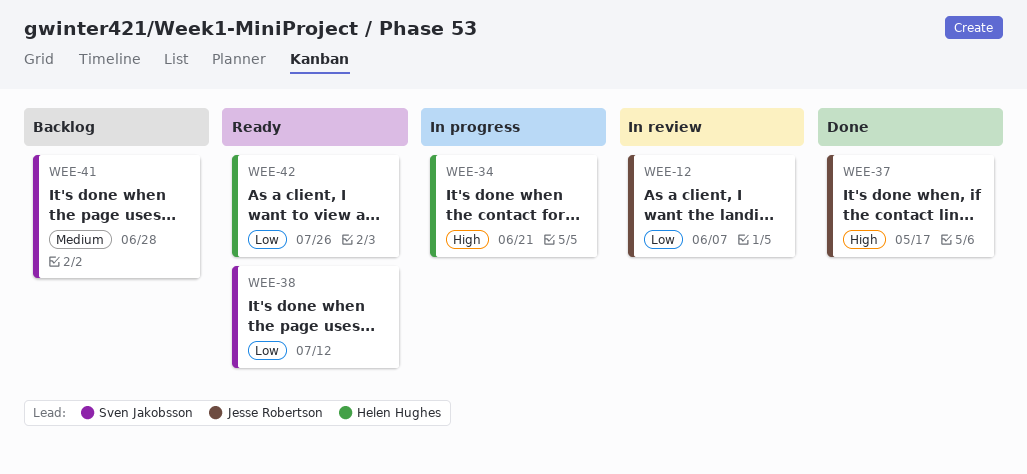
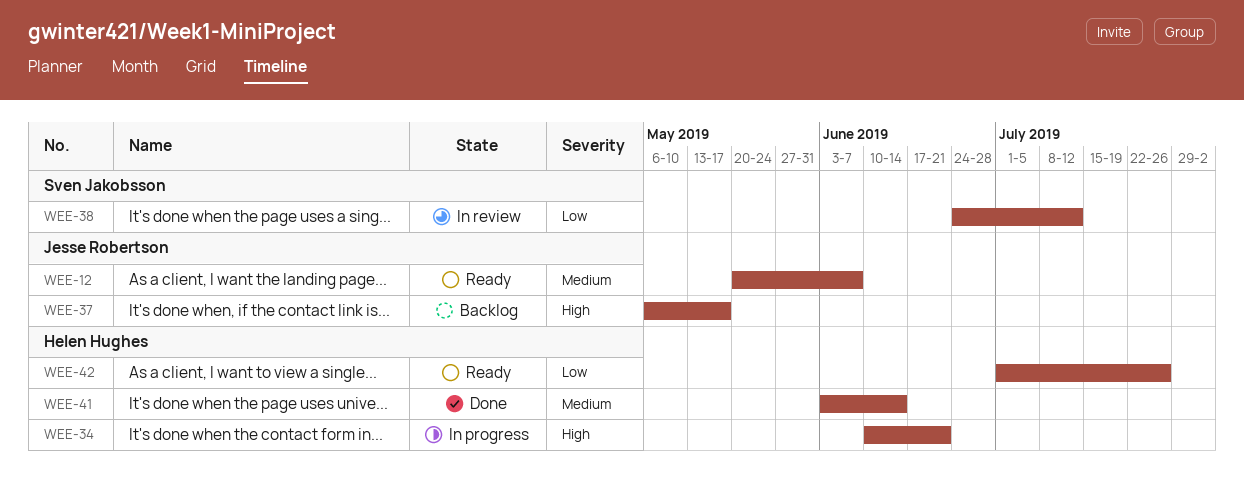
WEE-12, status: In review -> Ready
WEE-12, priority: Low -> Medium
WEE-37, status: Done -> Backlog
WEE-38, status: Ready -> In review
WEE-41, status: Backlog -> Done
WEE-41, owner: Sven Jakobsson -> Helen Hughes
WEE-41, due: Jun 28 -> Jun 14

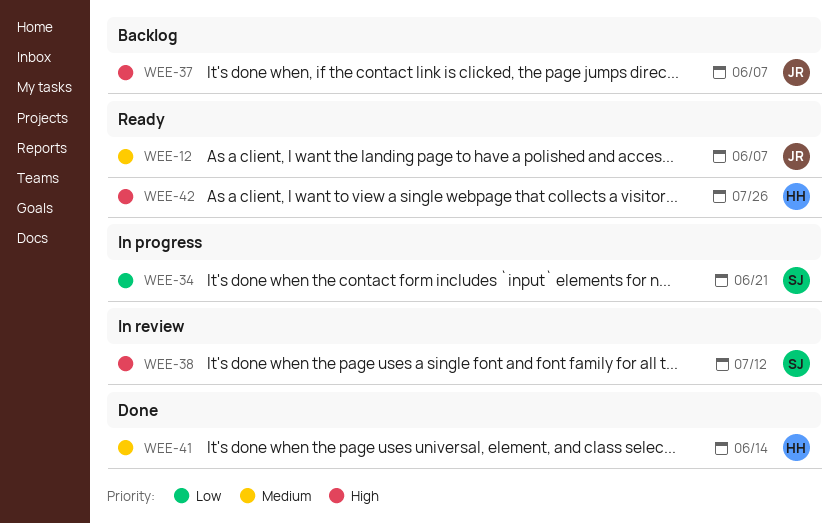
WEE-34, owner: Helen Hughes -> Sven Jakobsson
WEE-34, priority: High -> Low
WEE-37, due: May 17 -> Jun 7
WEE-38, priority: Low -> High
WEE-42, priority: Low -> High

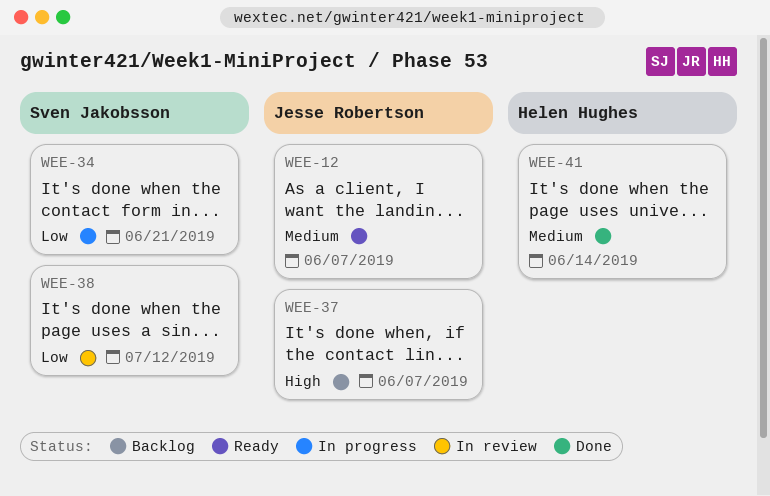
WEE-38, priority: High -> Low
WEE-42: present -> none

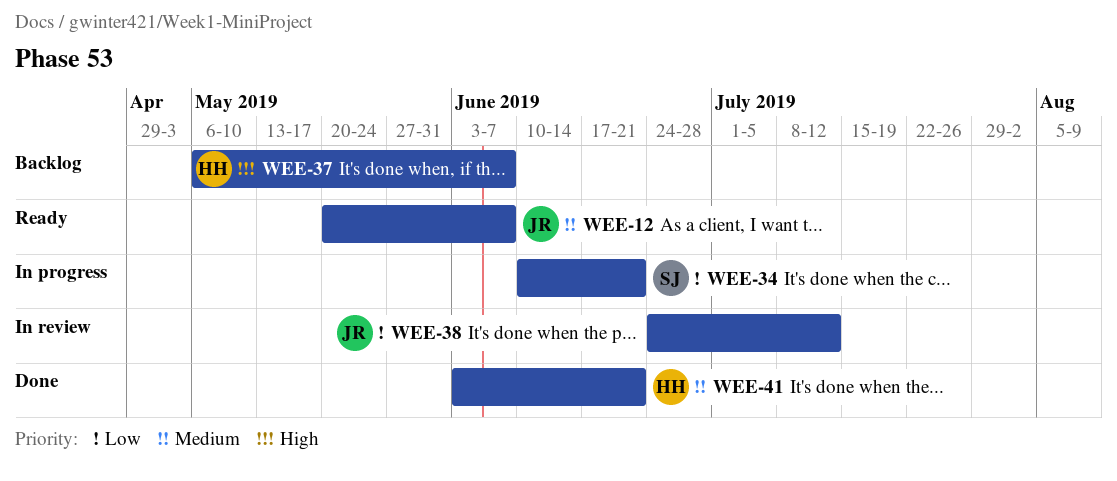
WEE-37, owner: Jesse Robertson -> Helen Hughes
WEE-38, owner: Sven Jakobsson -> Jesse Robertson
WEE-41, due: Jun 14 -> Jun 21

